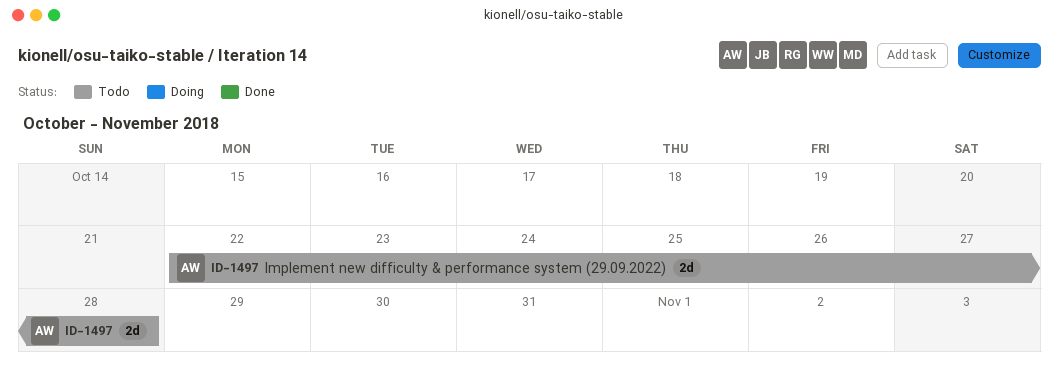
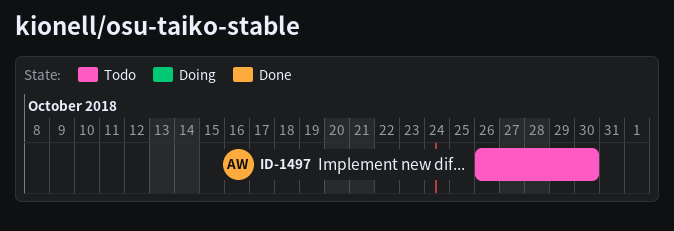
ID-1497, start: Oct 22 -> Oct 26
ID-1497, due: Oct 28 -> Oct 30

